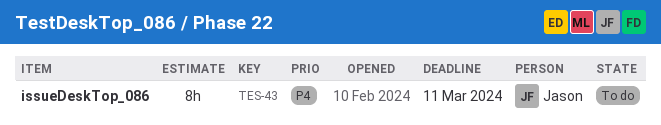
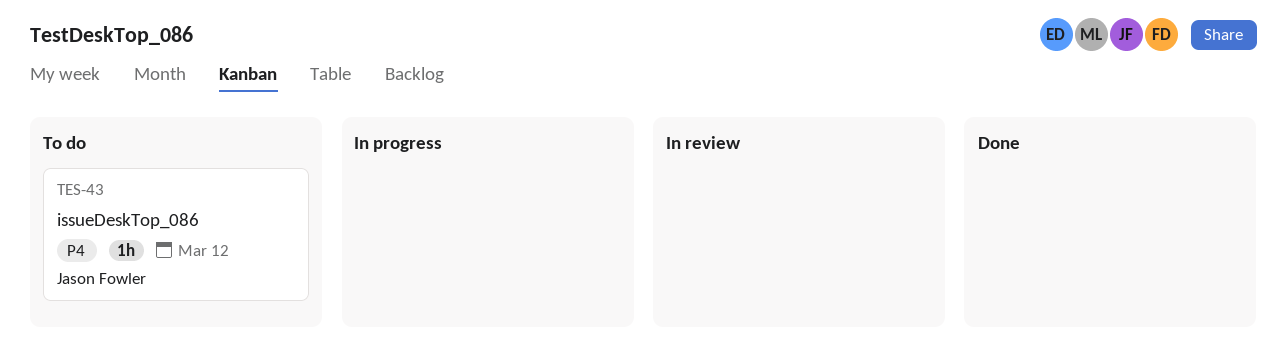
TES-43, estimate: 8h -> 1h
TES-43, due: Mar 11 -> Mar 12

